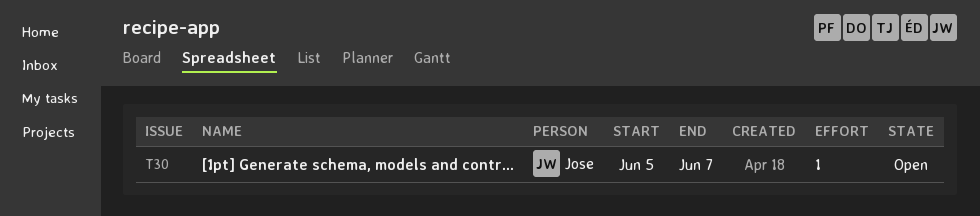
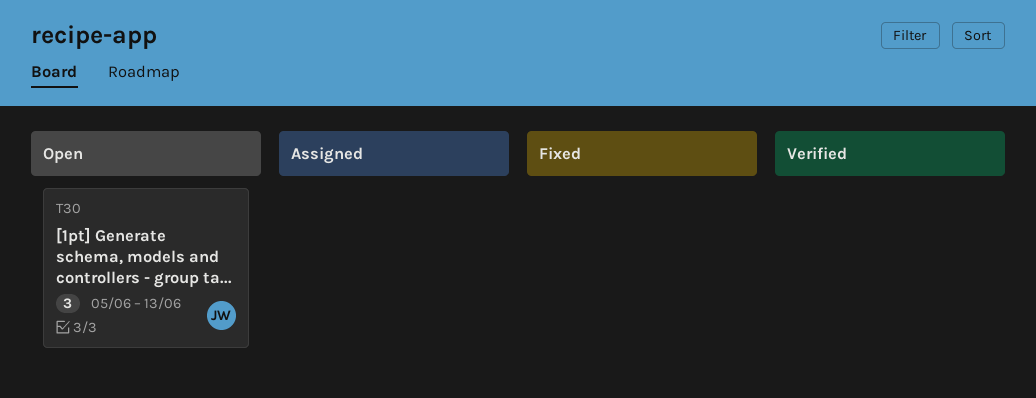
T30, estimate: 1 -> 3
T30, due: Jun 7 -> Jun 13

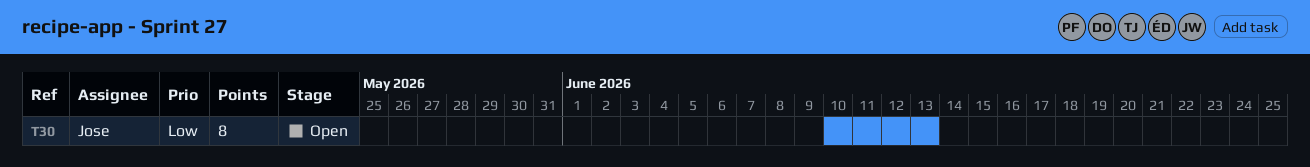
T30, estimate: 3 -> 8
T30, start: Jun 5 -> Jun 10

